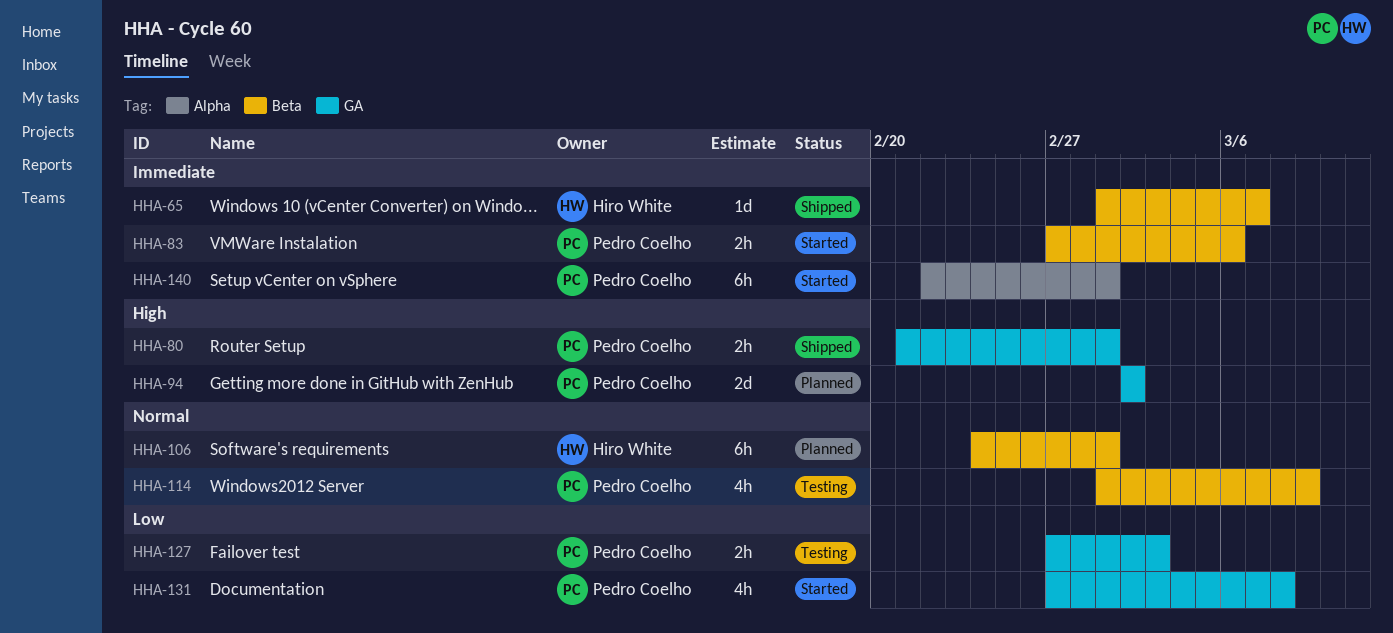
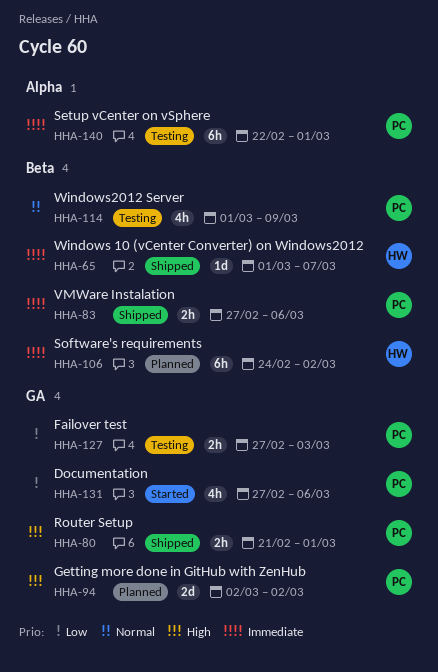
HHA-83, status: Started -> Shipped
HHA-106, priority: Normal -> Immediate
HHA-106, due: Mar 1 -> Mar 2
HHA-131, due: Mar 8 -> Mar 6
HHA-140, status: Started -> Testing

